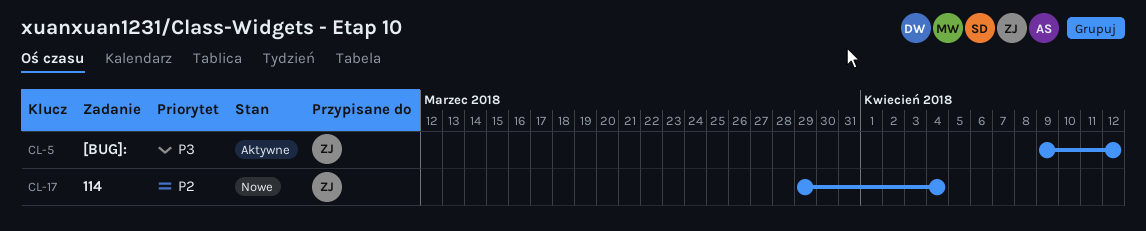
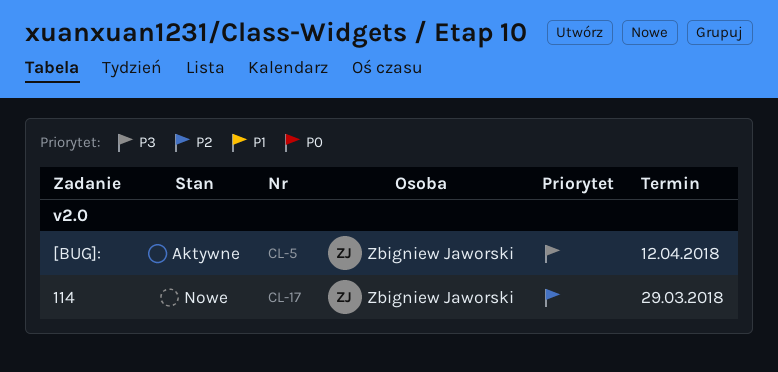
CL-17, due: Apr 4 -> Mar 29

